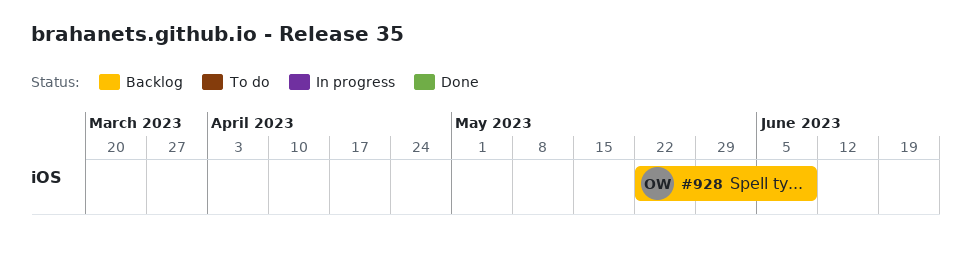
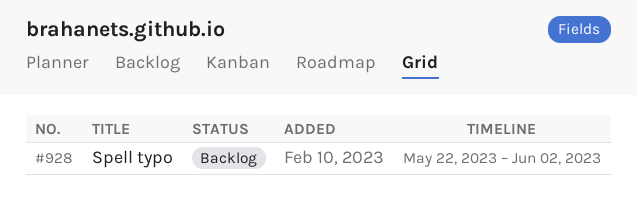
#928, due: Jun 9 -> Jun 2

